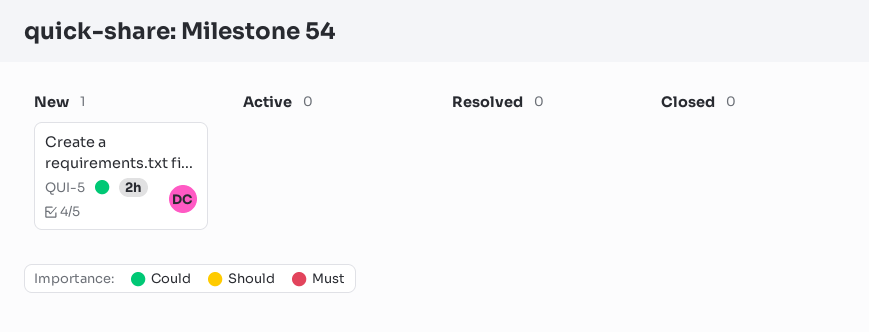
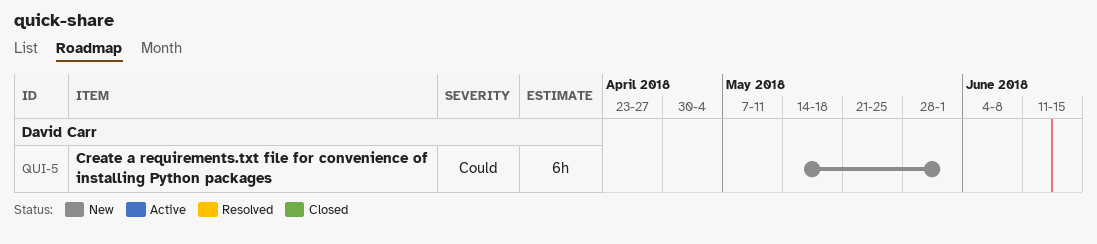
QUI-5, estimate: 2h -> 6h

